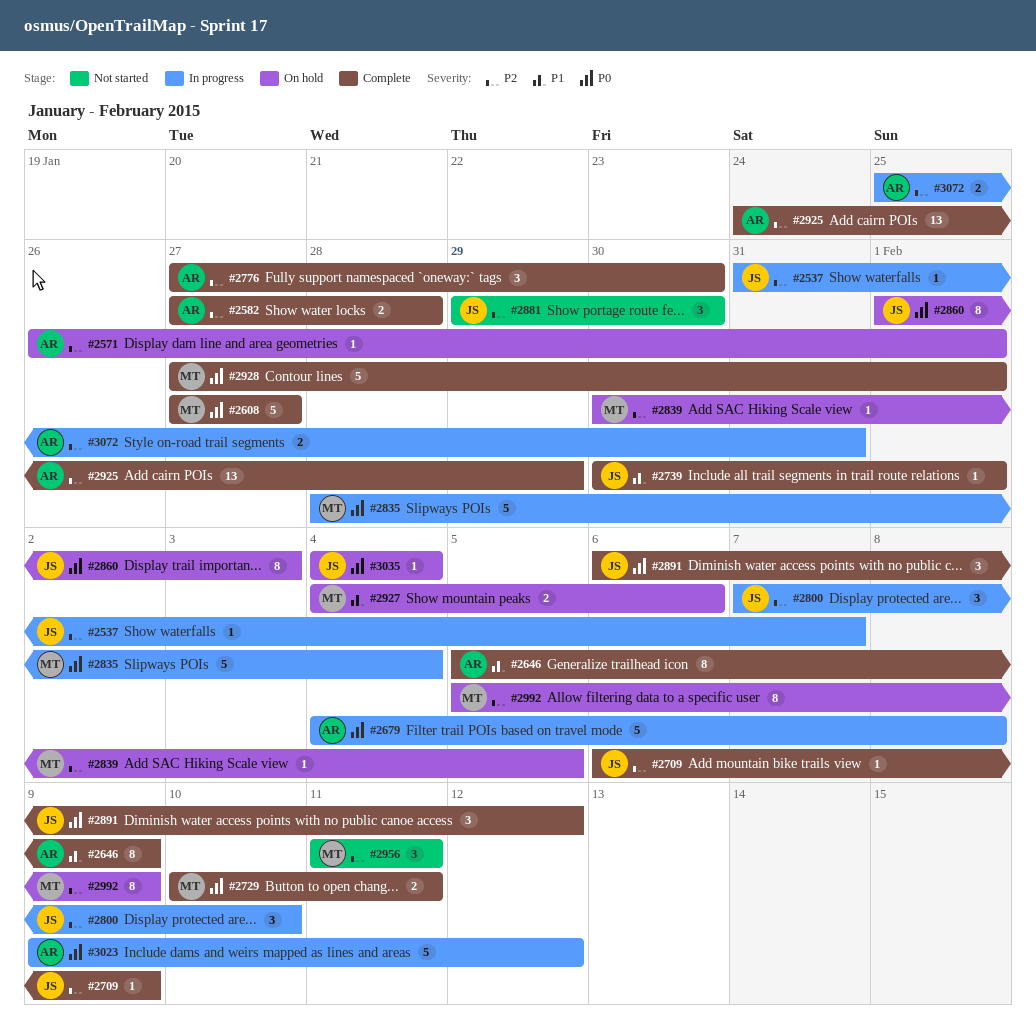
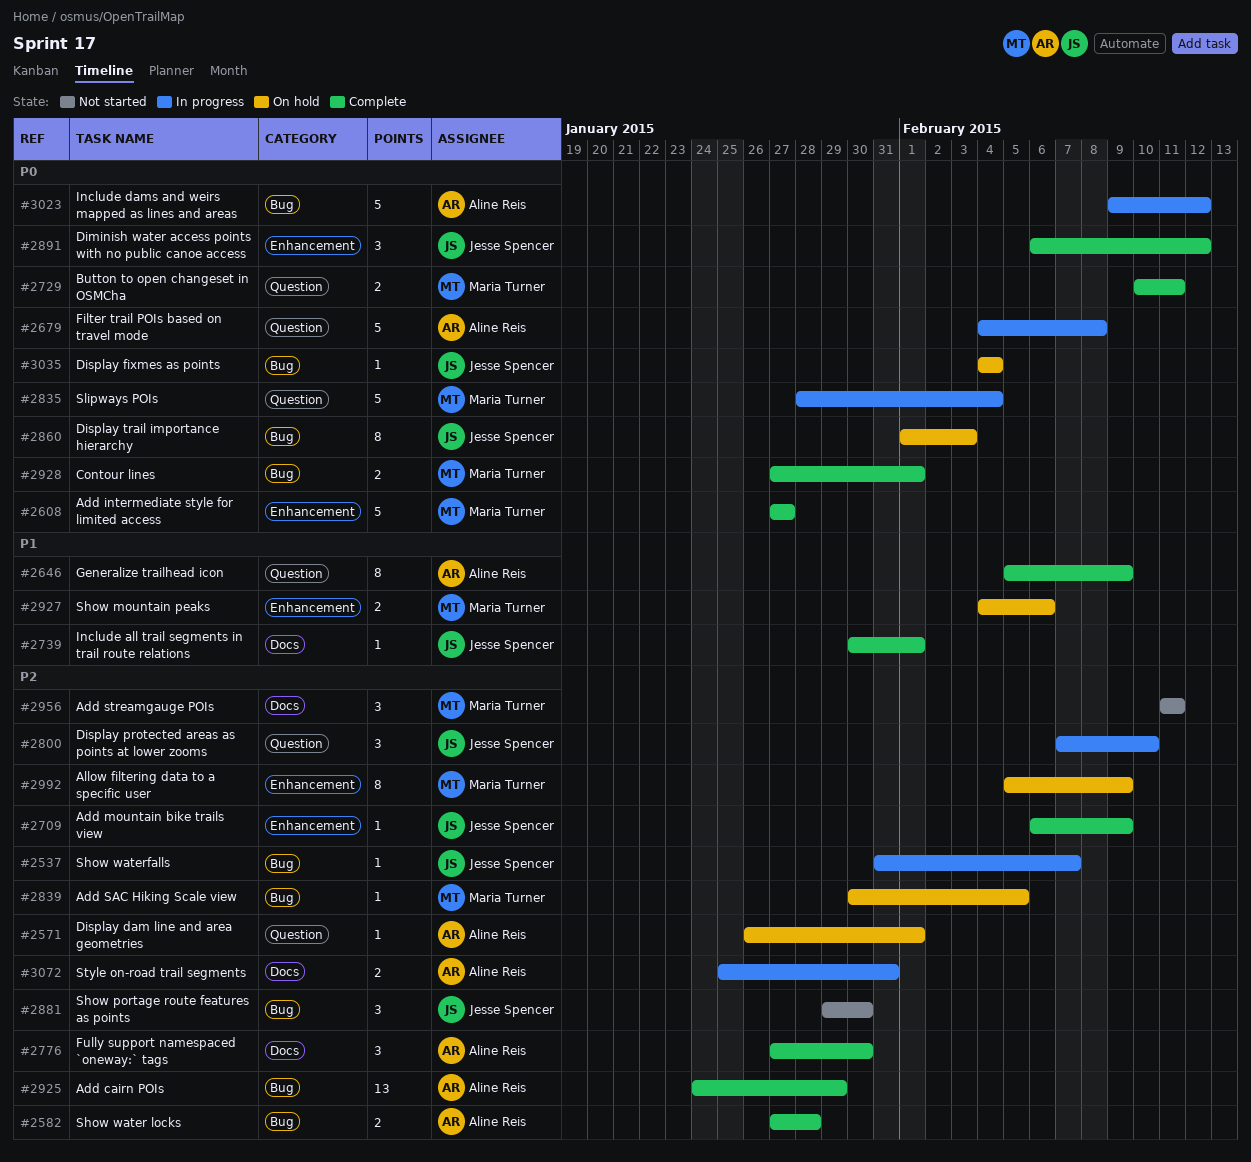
#2928, estimate: 5 -> 2

